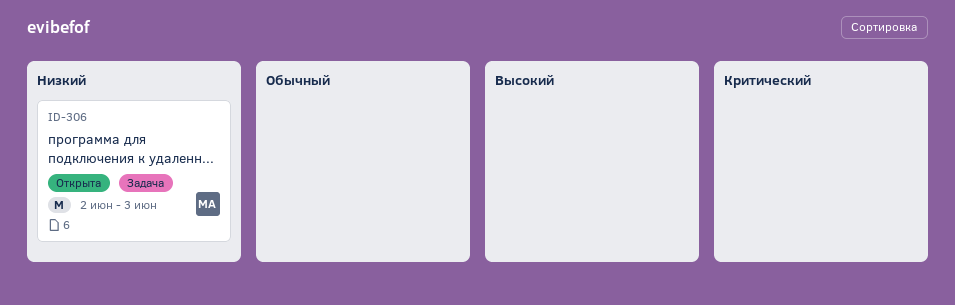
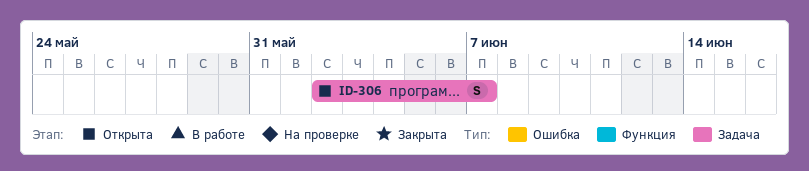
ID-306, estimate: M -> S
ID-306, due: Jun 3 -> Jun 7

